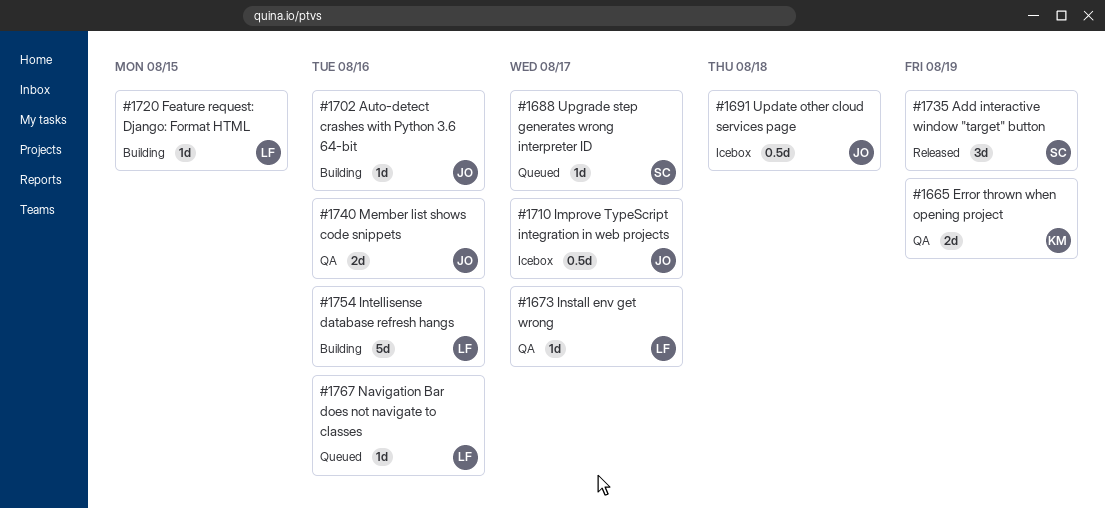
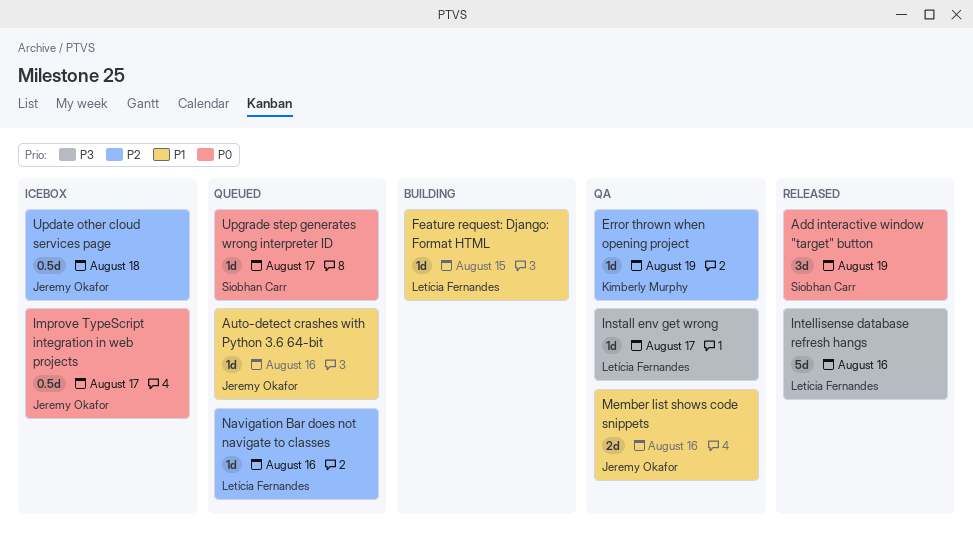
Auto-detect crashes with Python 3.6 64-bit, status: Building -> Queued
Error thrown when opening project, estimate: 2d -> 1d
Intellisense database refresh hangs, status: Building -> Released

